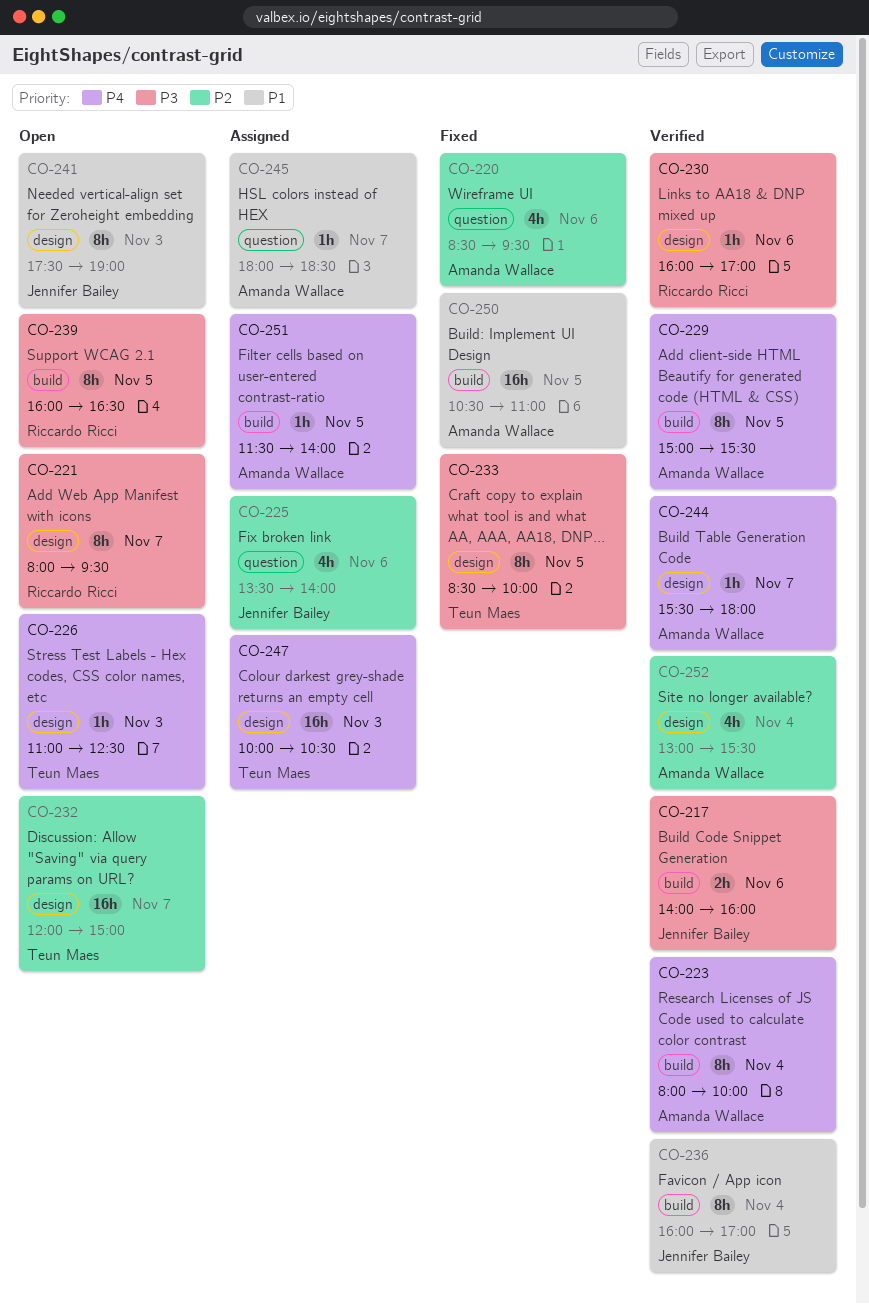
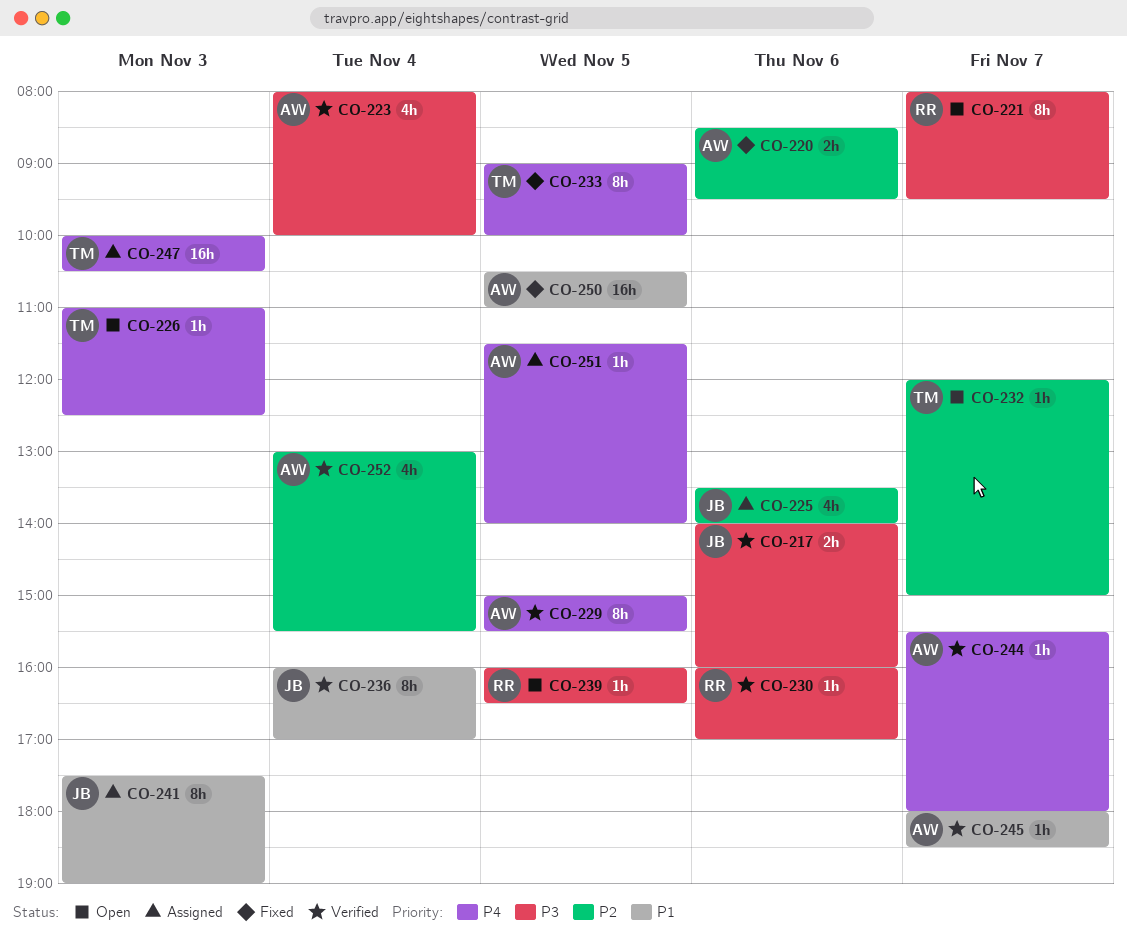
CO-220, estimate: 4h -> 2h
CO-223, priority: P4 -> P3
CO-223, estimate: 8h -> 4h
CO-232, estimate: 16h -> 1h
CO-233, priority: P3 -> P4
CO-233, begins: 08:30 -> 09:00
CO-239, estimate: 8h -> 1h
CO-241, status: Open -> Assigned
CO-245, status: Assigned -> Verified

